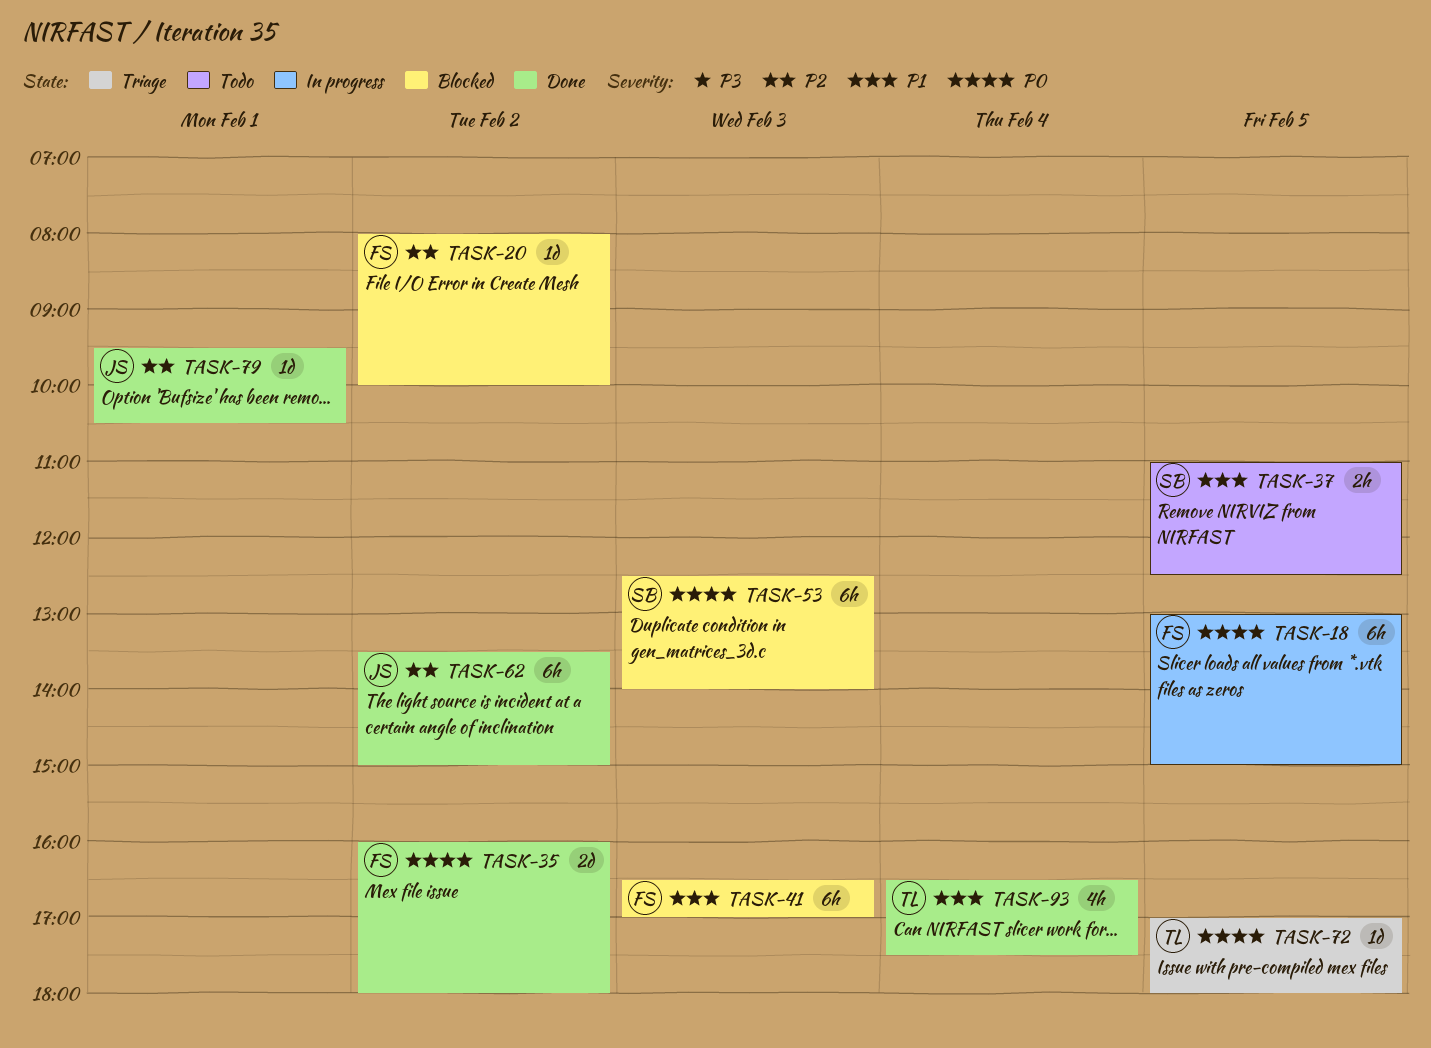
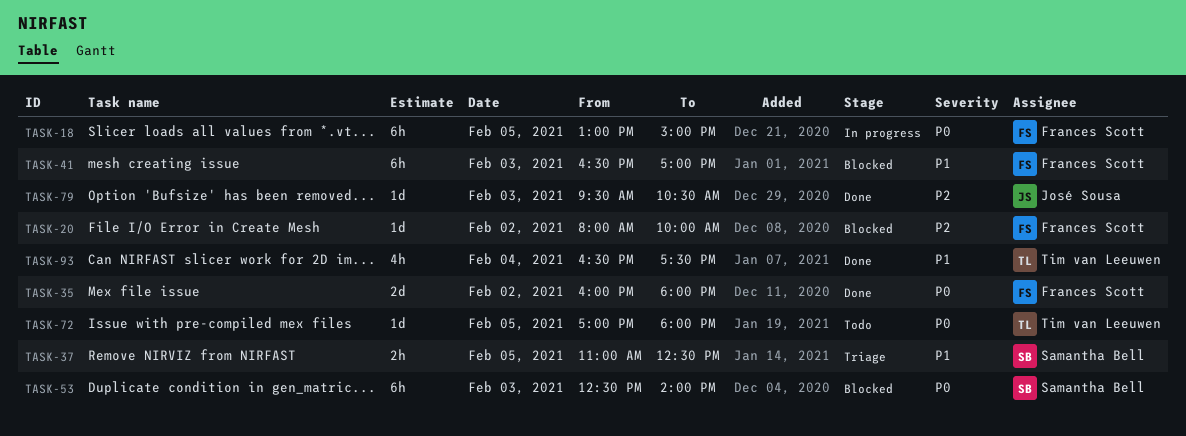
TASK-37, status: Todo -> Triage
TASK-62: present -> none
TASK-72, status: Triage -> Todo
TASK-79, day: Feb 1 -> Feb 3

